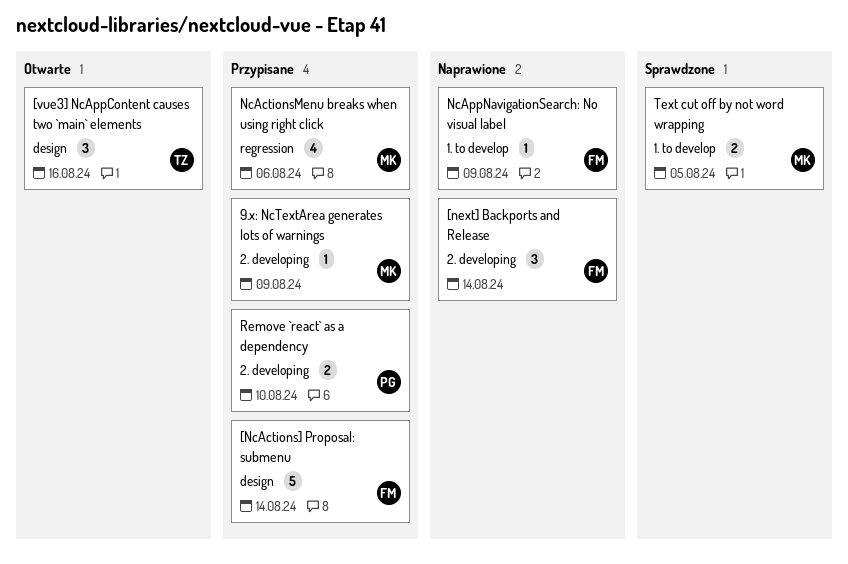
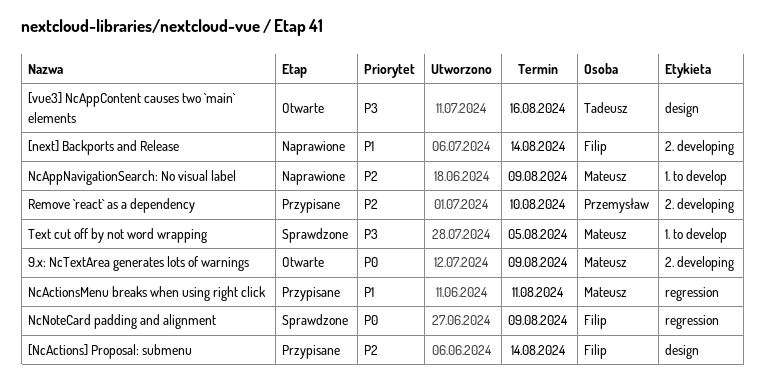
9.x: NcTextArea generates lots of warnings, status: Przypisane -> Otwarte
NcActionsMenu breaks when using right click, due: Aug 6 -> Aug 11
NcAppNavigationSearch: No visual label, owner: Filip -> Mateusz
NcNoteCard padding and alignment: none -> present

